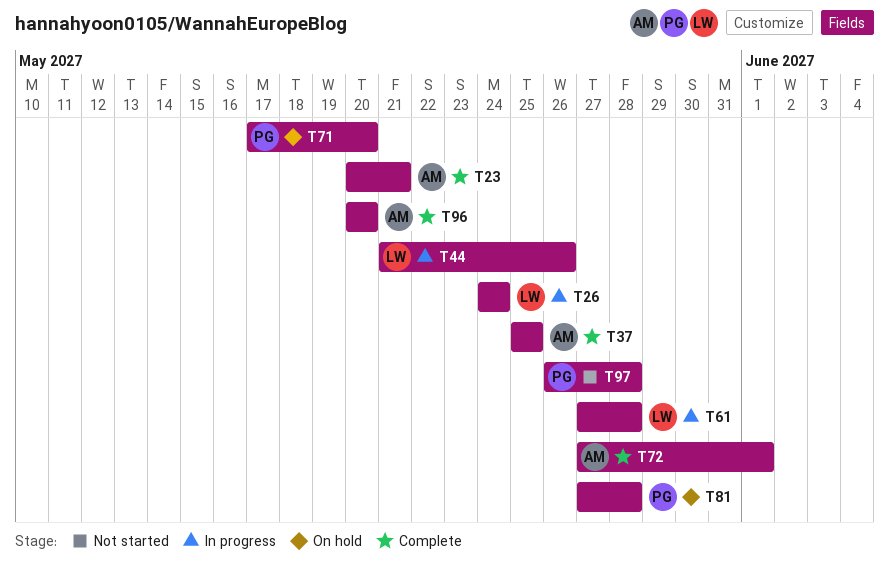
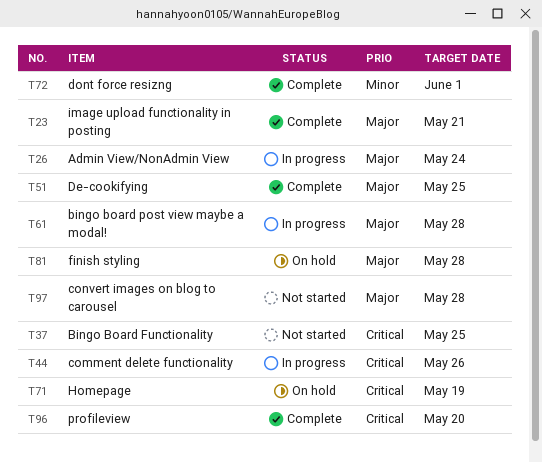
T37, status: Complete -> Not started
T51: none -> present
T71, due: May 20 -> May 19

